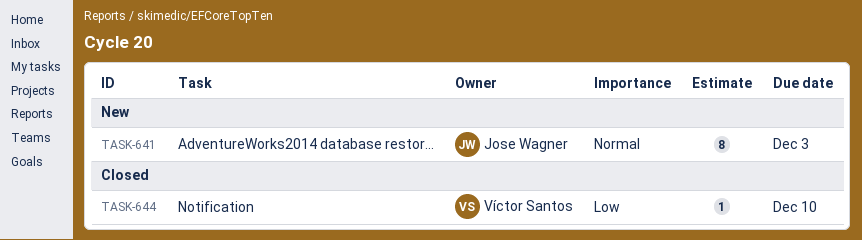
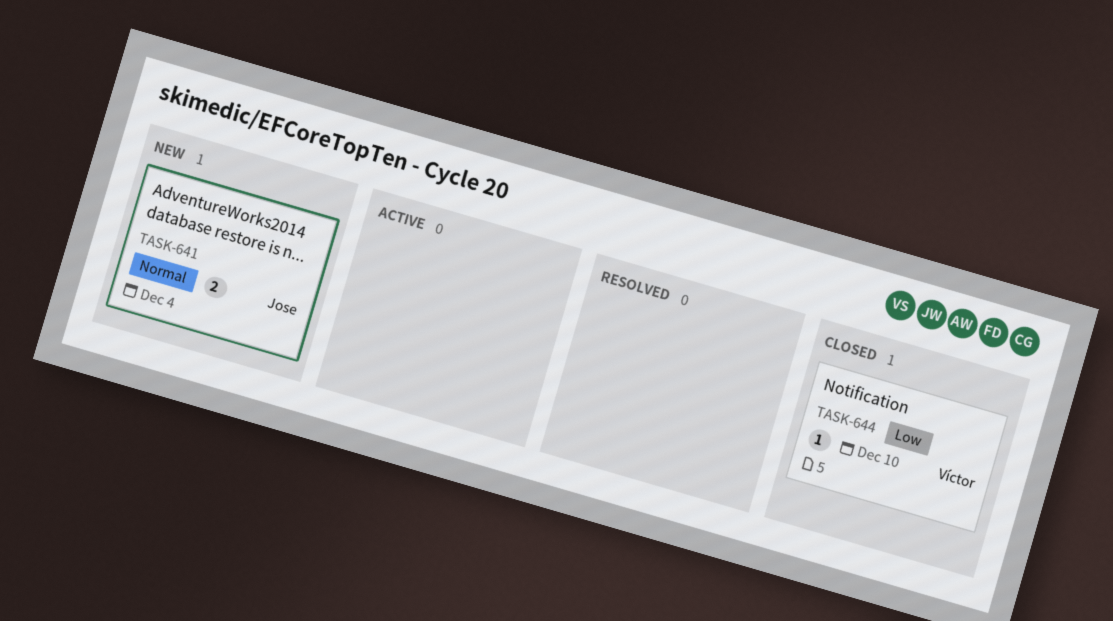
TASK-641, estimate: 8 -> 2
TASK-641, due: Dec 3 -> Dec 4

